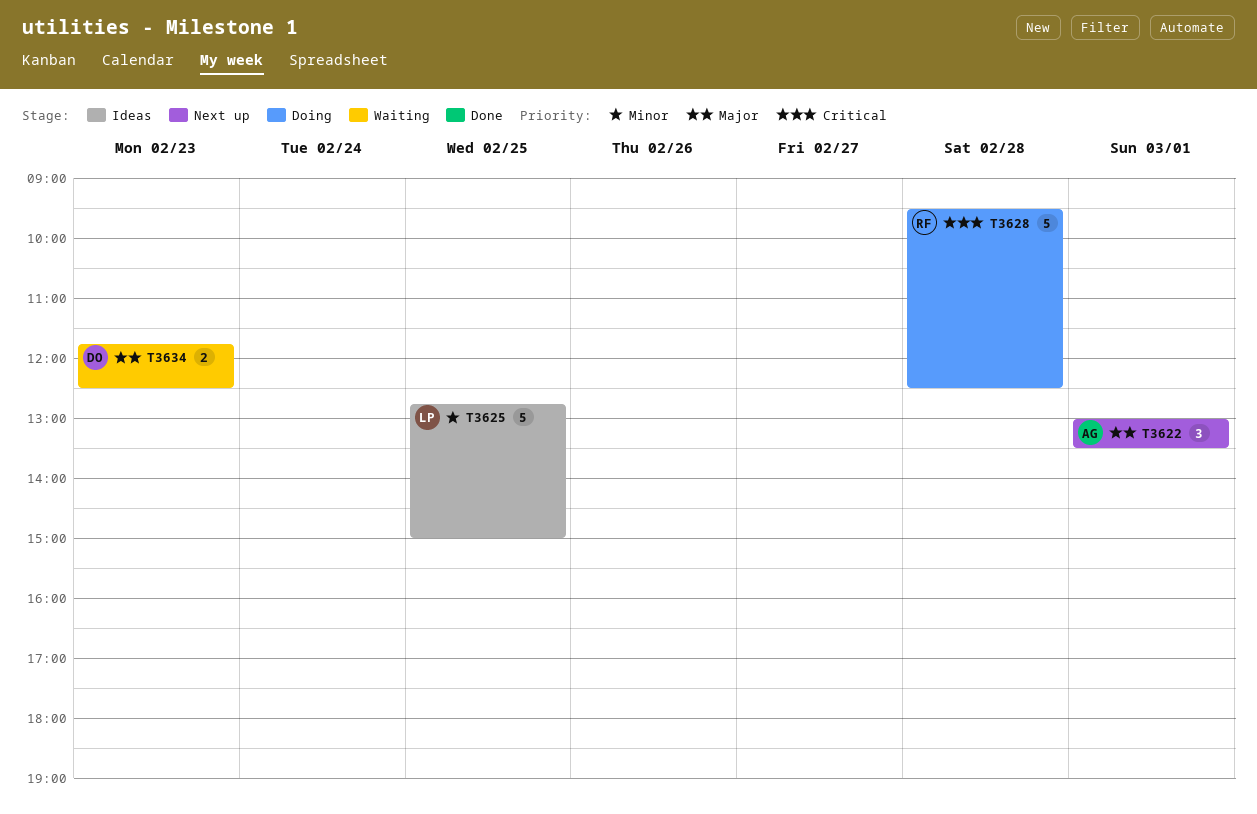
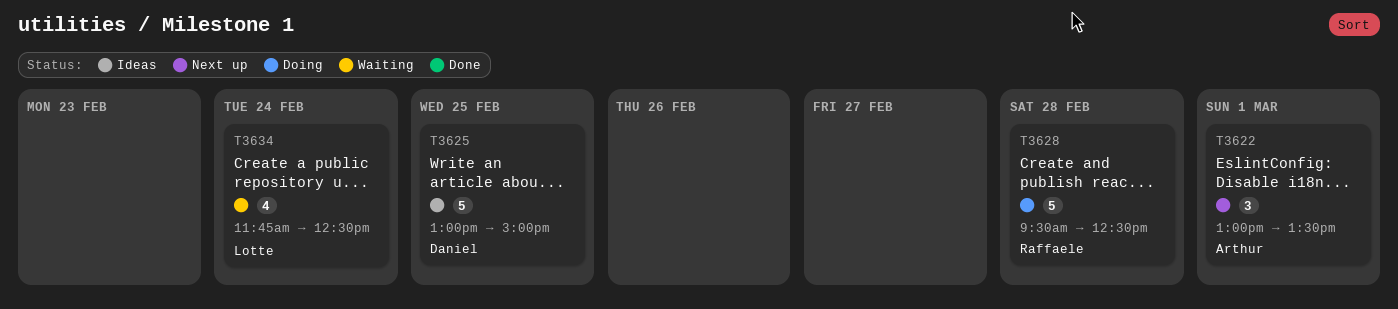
T3625, owner: Lotte -> Daniel
T3625, begins: 12:45 -> 13:00
T3634, owner: Daniel -> Lotte
T3634, estimate: 2 -> 4
T3634, day: Feb 23 -> Feb 24

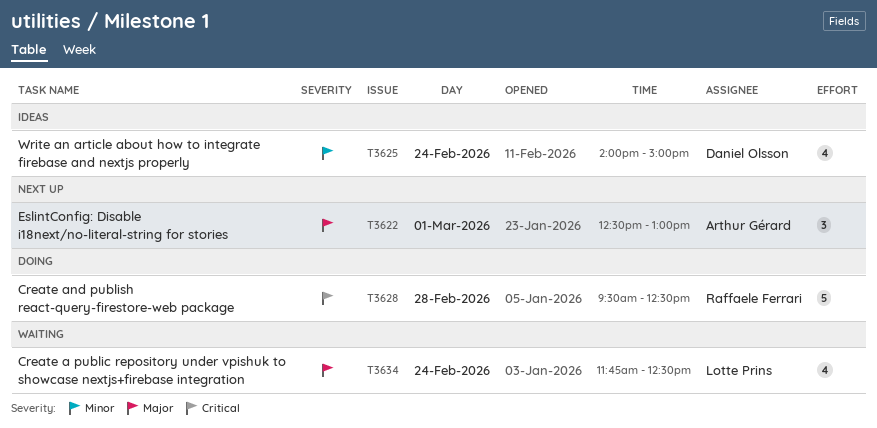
T3622, begins: 13:00 -> 12:30
T3622, ends: 13:30 -> 13:00
T3625, estimate: 5 -> 4
T3625, day: Feb 25 -> Feb 24
T3625, begins: 13:00 -> 14:00

